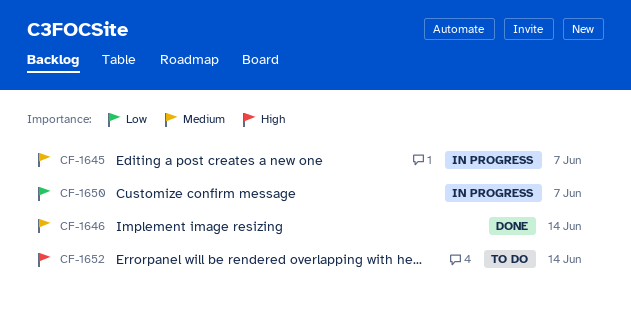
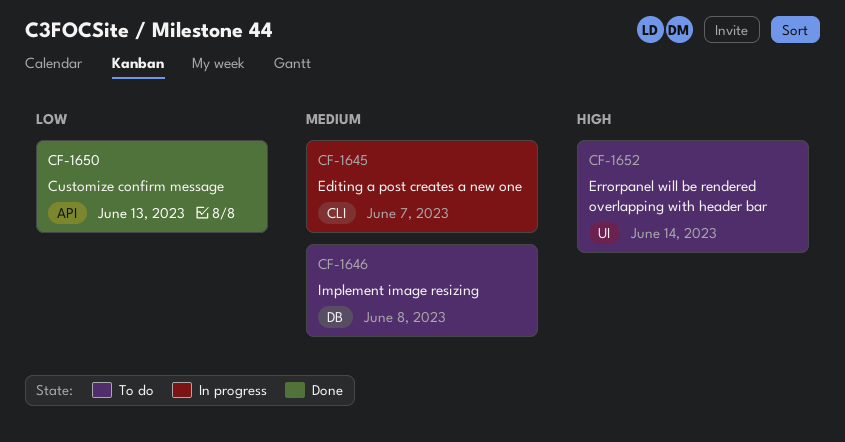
CF-1646, status: Done -> To do
CF-1646, due: Jun 14 -> Jun 8
CF-1650, status: In progress -> Done
CF-1650, due: Jun 7 -> Jun 13

